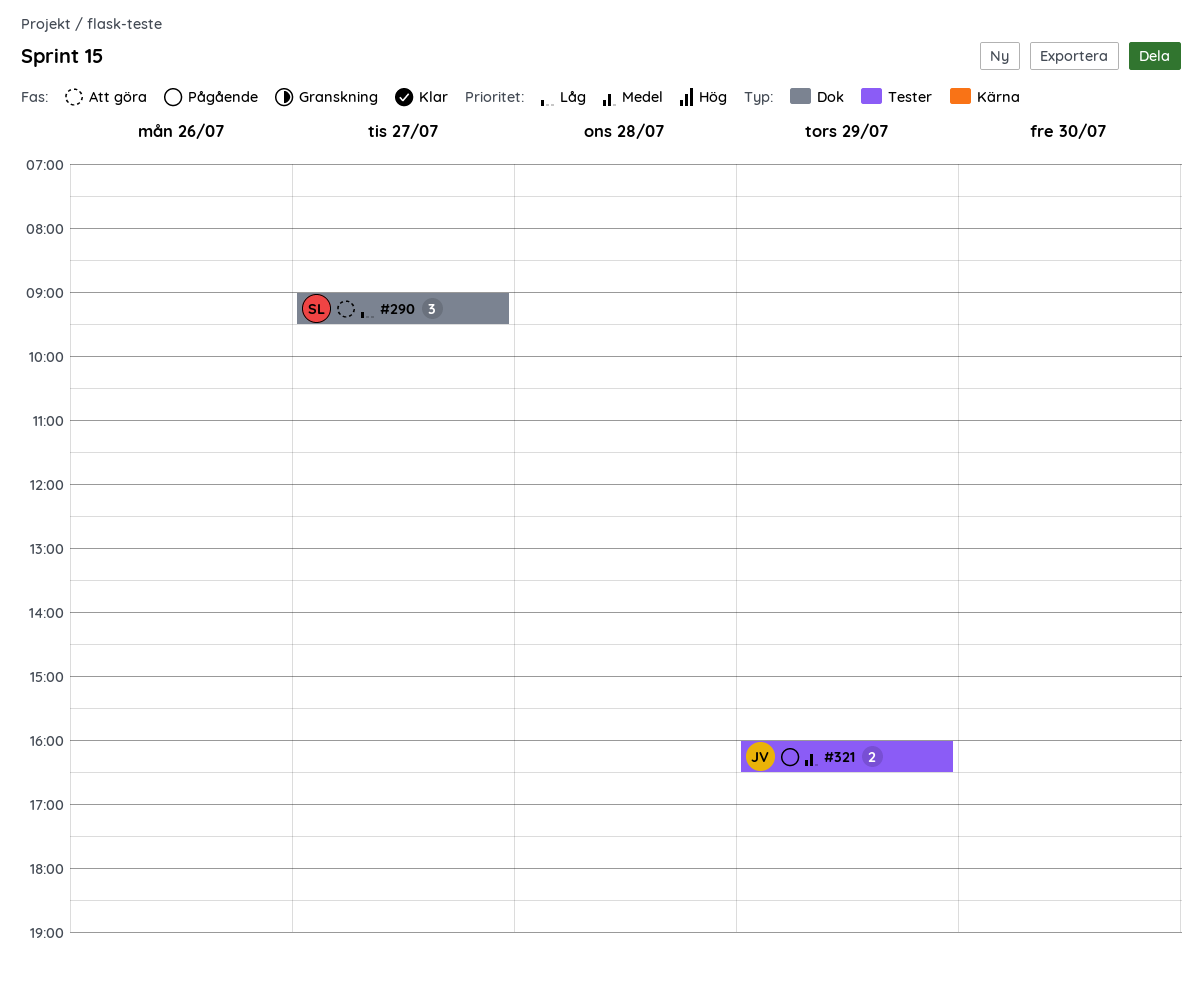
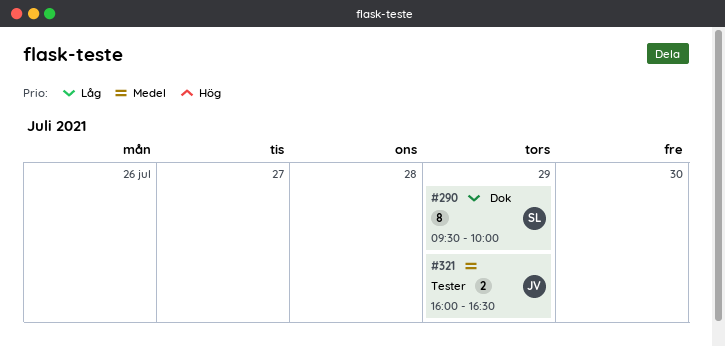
#290, estimate: 3 -> 8
#290, day: Jul 27 -> Jul 29
#290, begins: 09:00 -> 09:30
#290, ends: 09:30 -> 10:00

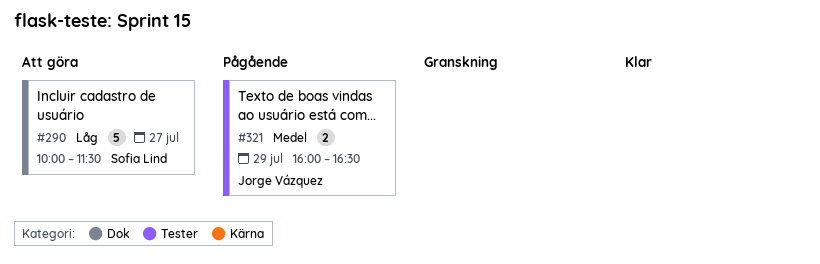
#290, estimate: 8 -> 5
#290, day: Jul 29 -> Jul 27
#290, begins: 09:30 -> 10:00
#290, ends: 10:00 -> 11:30

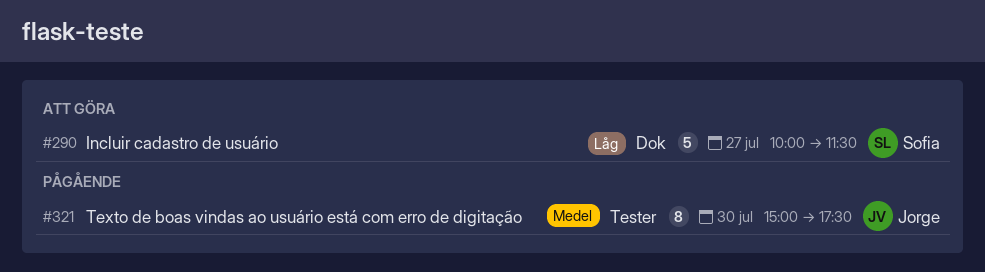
#321, estimate: 2 -> 8
#321, day: Jul 29 -> Jul 30
#321, begins: 16:00 -> 15:00
#321, ends: 16:30 -> 17:30

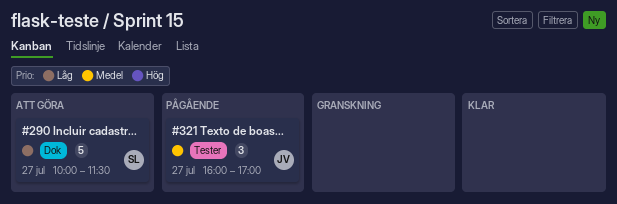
#321, estimate: 8 -> 3
#321, day: Jul 30 -> Jul 27
#321, begins: 15:00 -> 16:00
#321, ends: 17:30 -> 17:00

